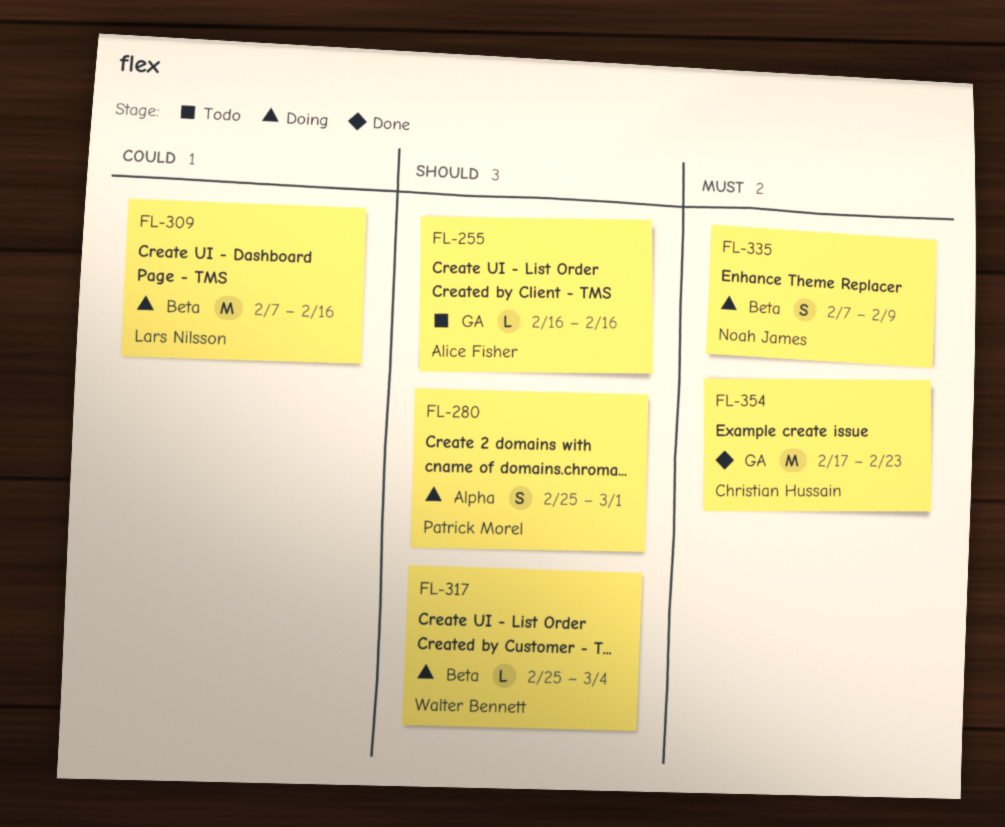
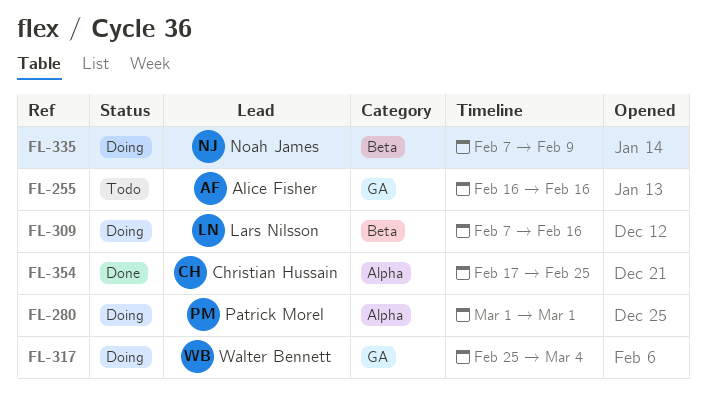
FL-280, start: Feb 25 -> Mar 1
FL-317, label: Beta -> GA
FL-354, label: GA -> Alpha
FL-354, due: Feb 23 -> Feb 25

